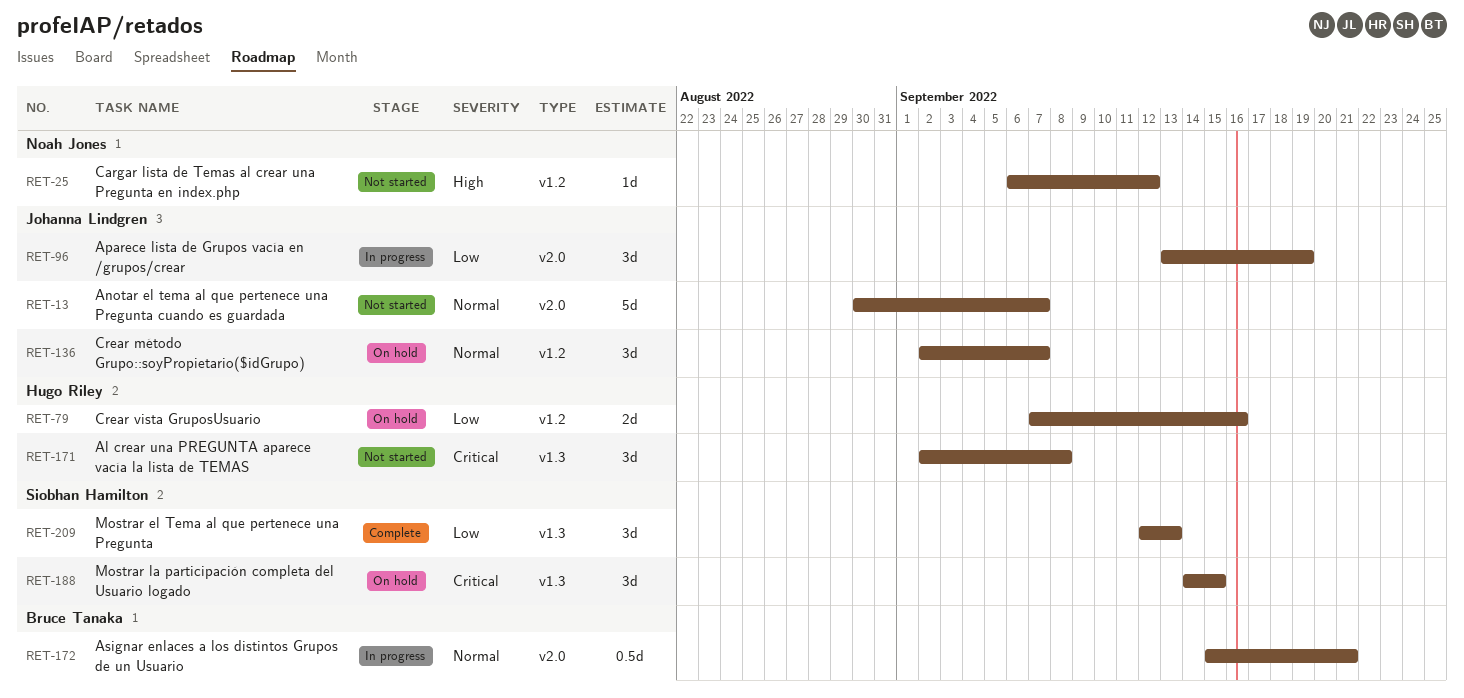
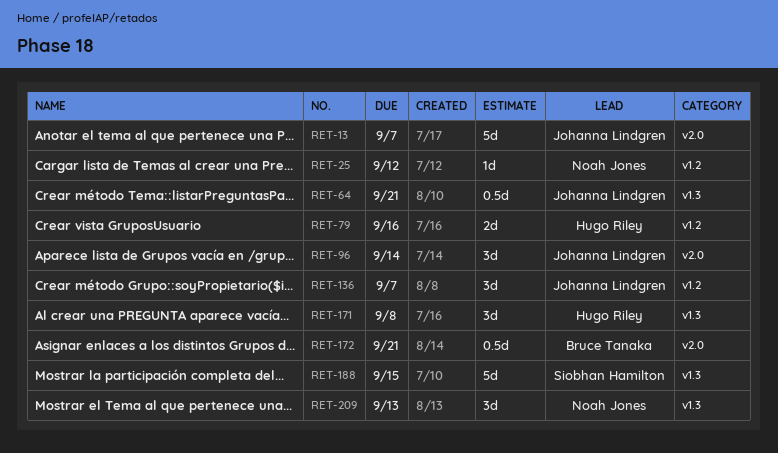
RET-64: none -> present
RET-96, due: Sep 19 -> Sep 14
RET-188, estimate: 3d -> 5d
RET-209, owner: Siobhan Hamilton -> Noah Jones

